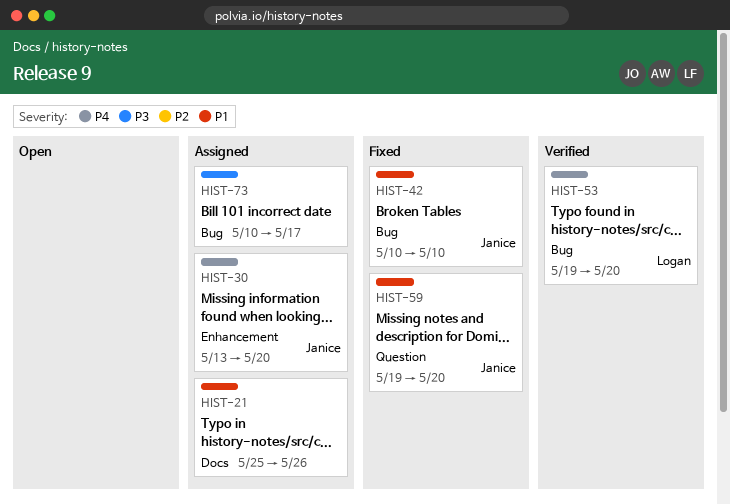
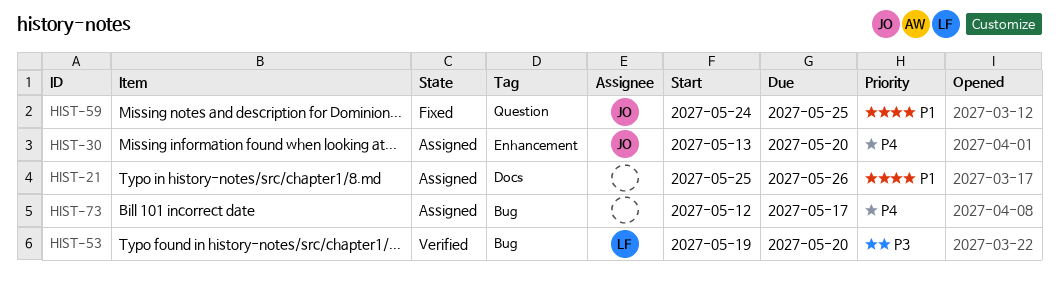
HIST-42: present -> none
HIST-53, priority: P4 -> P3
HIST-59, start: May 19 -> May 24
HIST-59, due: May 20 -> May 25
HIST-73, priority: P3 -> P4
HIST-73, start: May 10 -> May 12

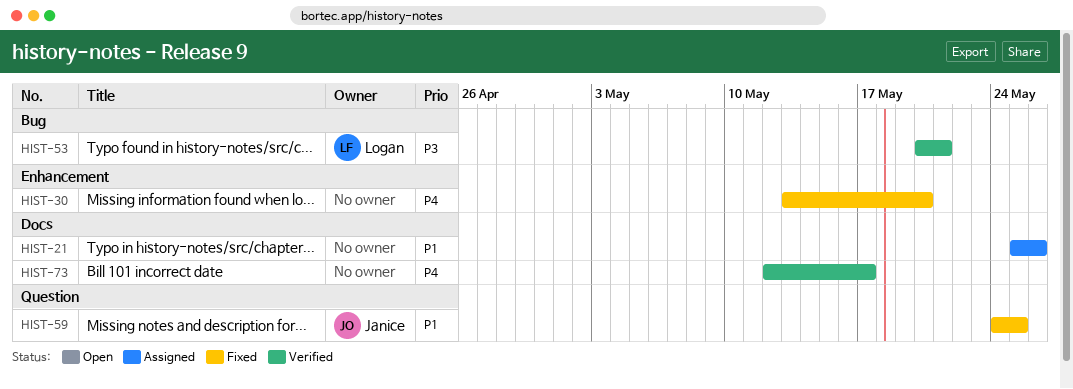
HIST-30, status: Assigned -> Fixed
HIST-30, owner: Janice -> none
HIST-53, start: May 19 -> May 20
HIST-53, due: May 20 -> May 21
HIST-73, status: Assigned -> Verified
HIST-73, label: Bug -> Docs

